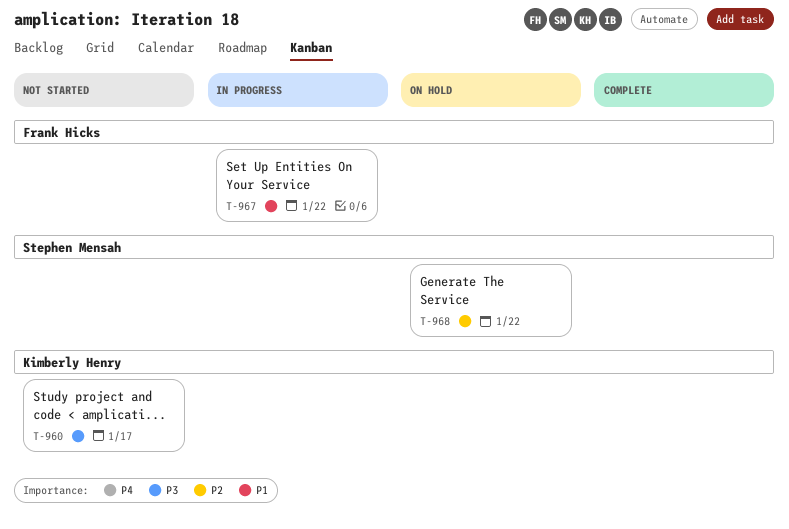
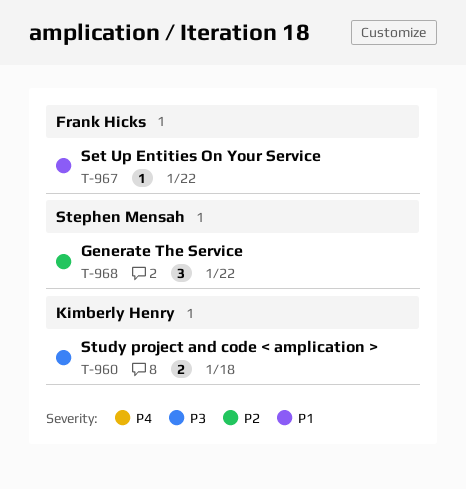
T-960, due: Jan 17 -> Jan 18

